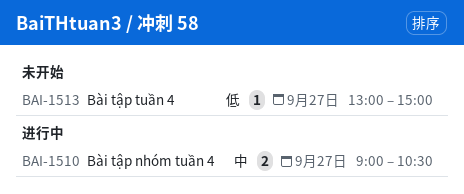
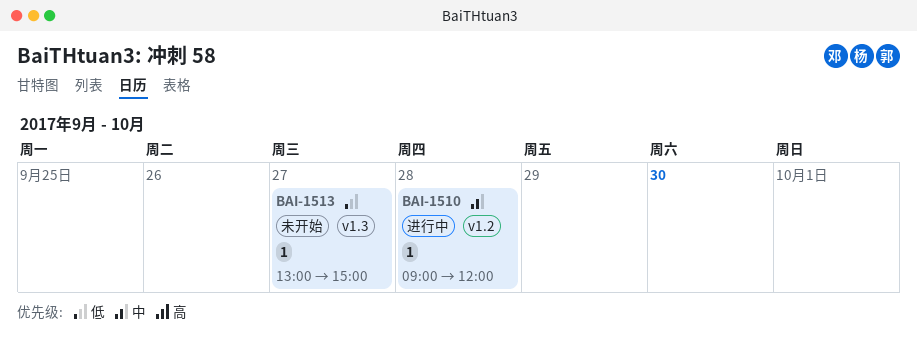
BAI-1510, estimate: 2 -> 1
BAI-1510, day: Sep 27 -> Sep 28
BAI-1510, ends: 10:30 -> 12:00

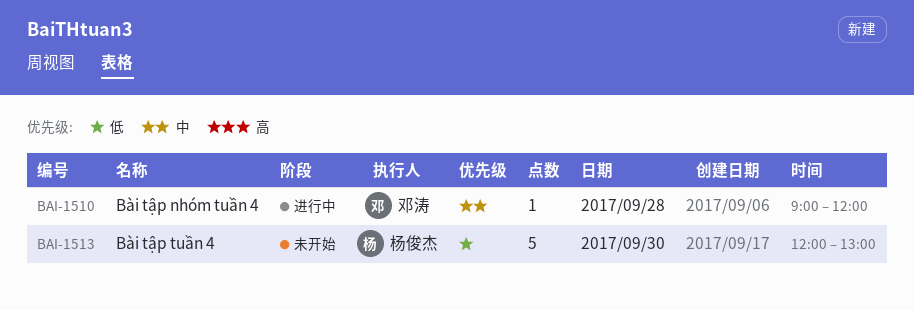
BAI-1513, estimate: 1 -> 5
BAI-1513, day: Sep 27 -> Sep 30
BAI-1513, begins: 13:00 -> 12:00
BAI-1513, ends: 15:00 -> 13:00

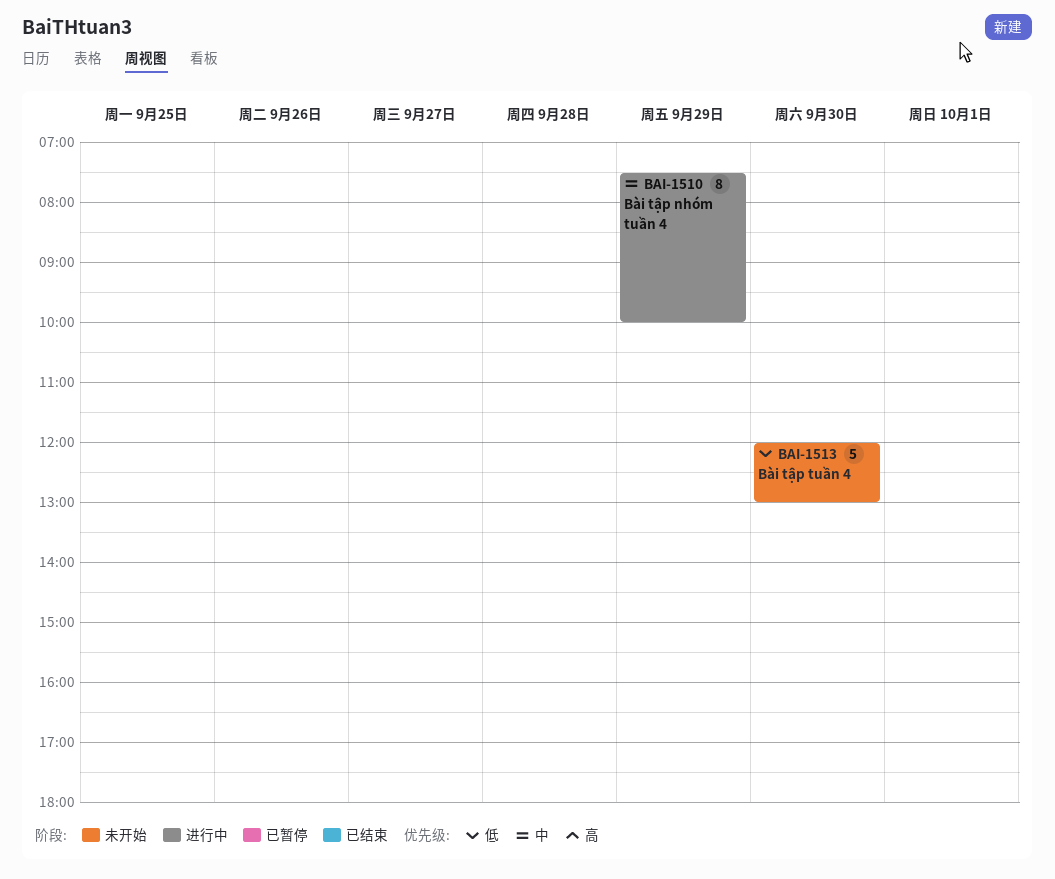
BAI-1510, estimate: 1 -> 8
BAI-1510, day: Sep 28 -> Sep 29
BAI-1510, begins: 09:00 -> 07:30
BAI-1510, ends: 12:00 -> 10:00

